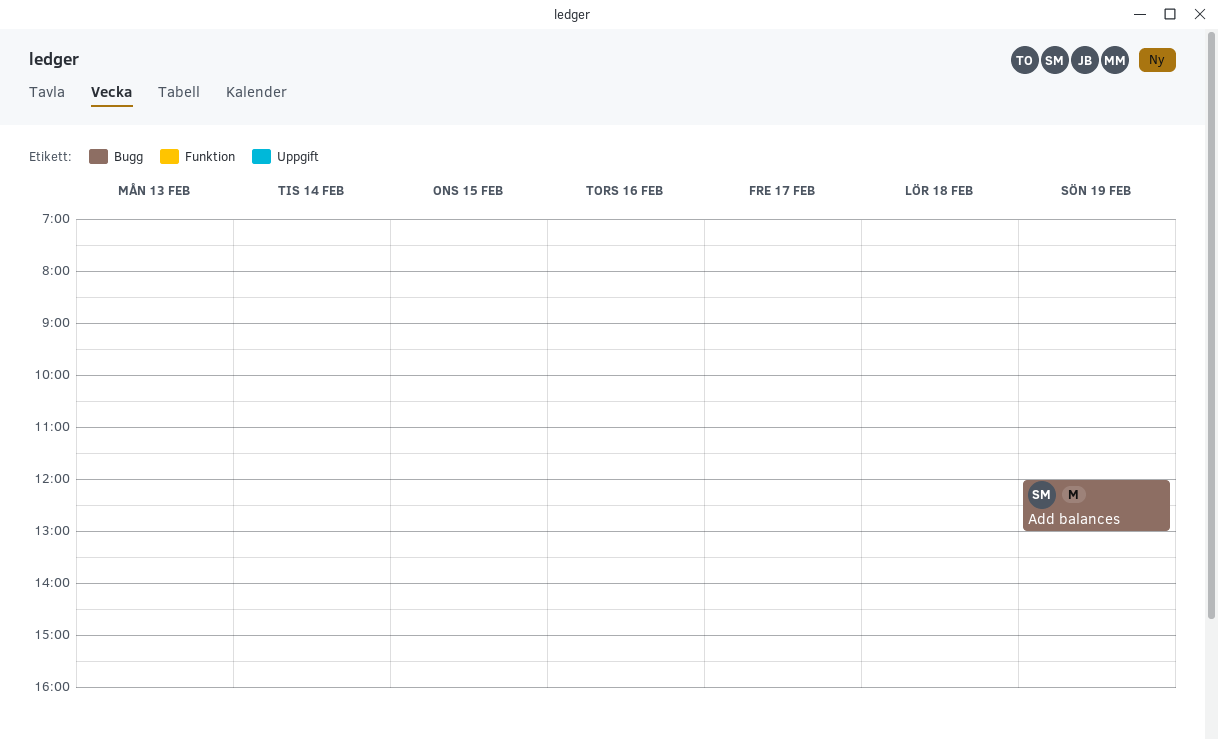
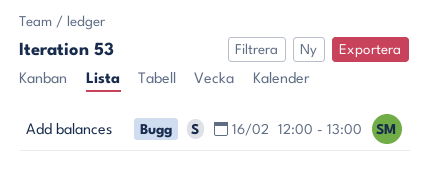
Add balances, estimate: M -> S
Add balances, day: Feb 19 -> Feb 16

